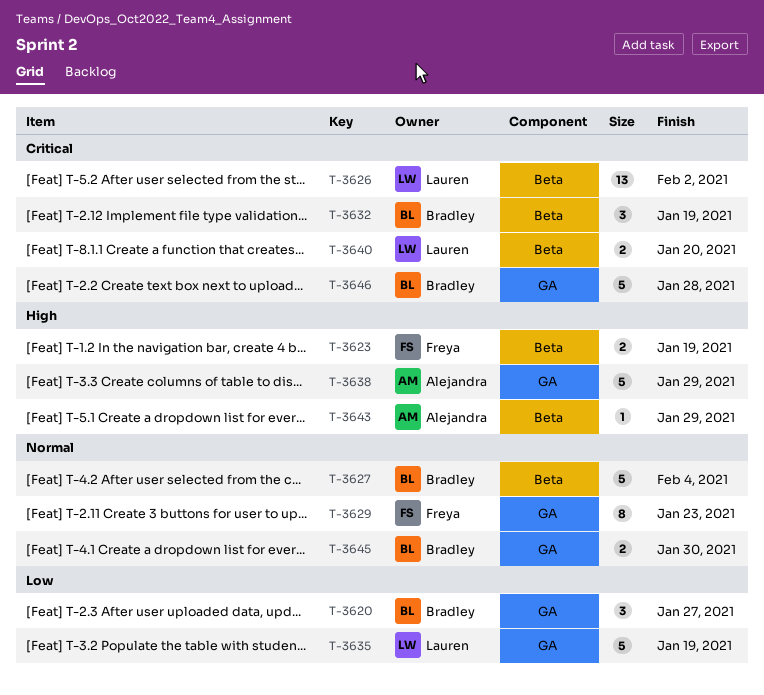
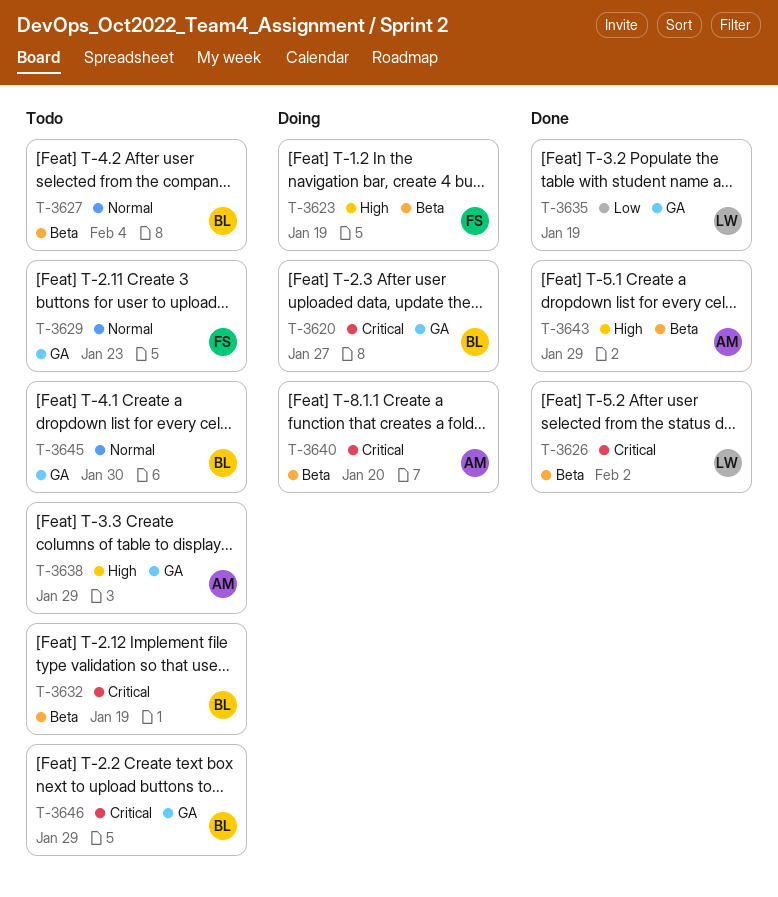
T-3620, priority: Low -> Critical
T-3640, owner: Lauren -> Alejandra
T-3646, due: Jan 28 -> Jan 29

